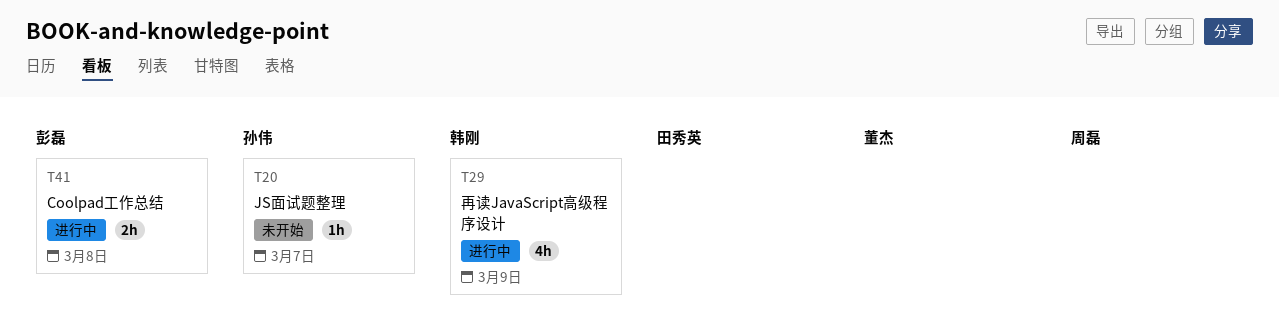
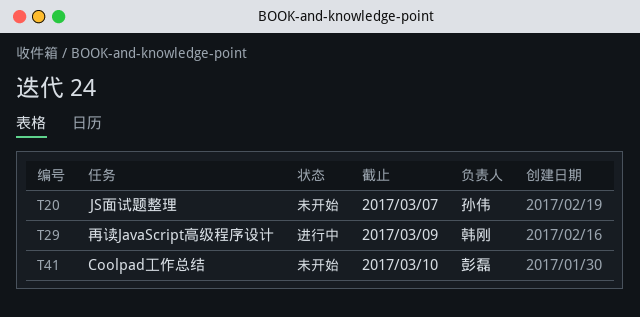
T41, status: 进行中 -> 未开始
T41, due: Mar 8 -> Mar 10

